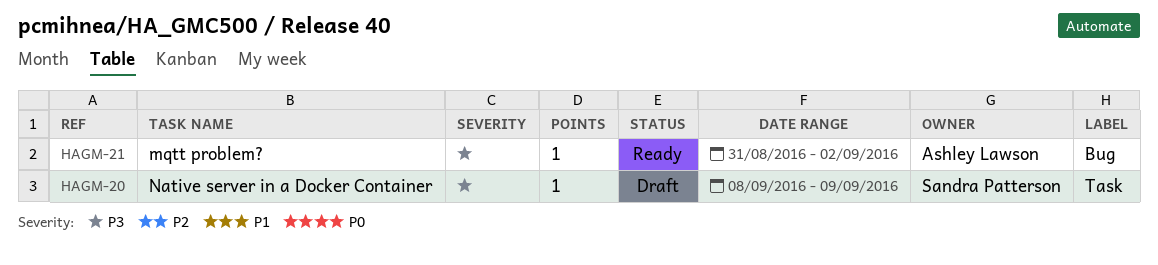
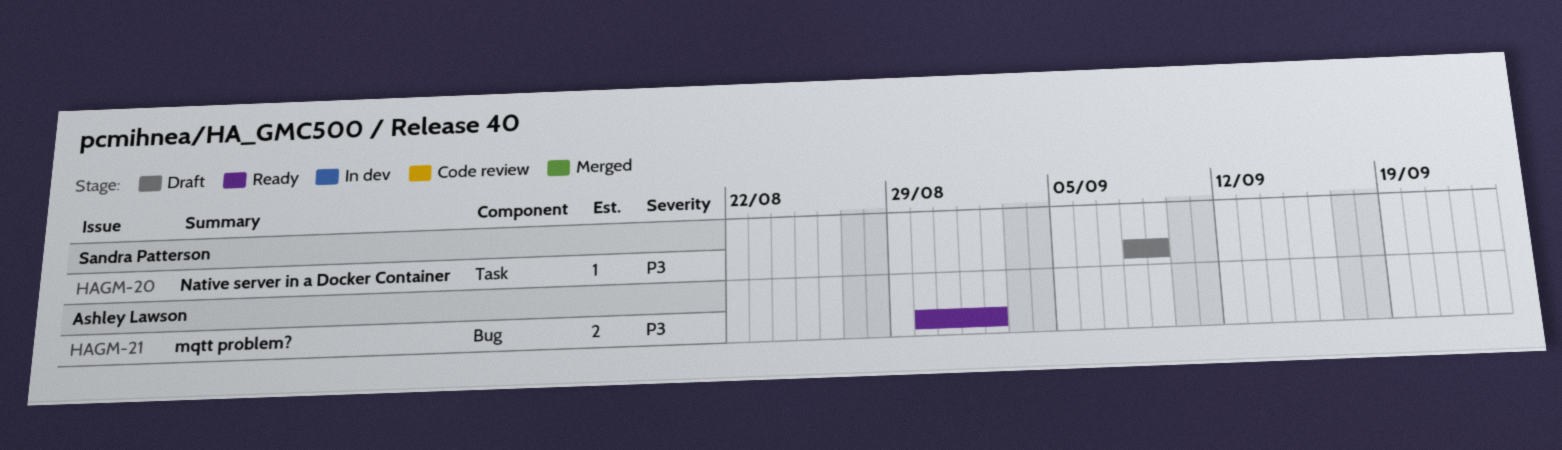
HAGM-21, estimate: 1 -> 2
HAGM-21, start: Aug 31 -> Aug 30

